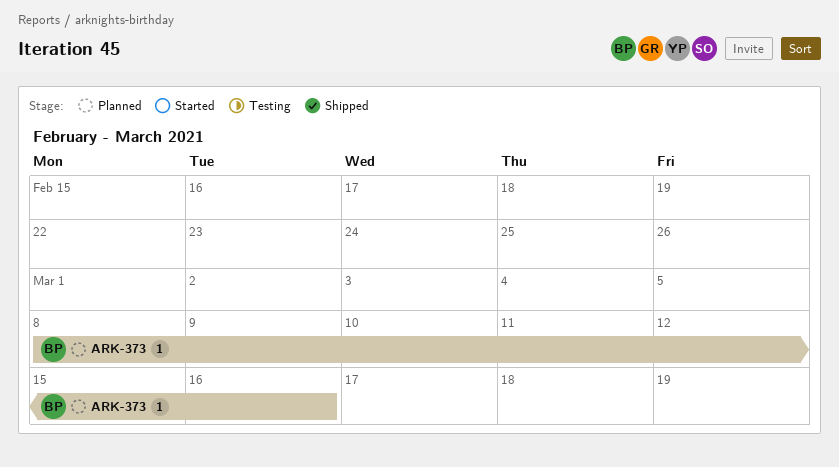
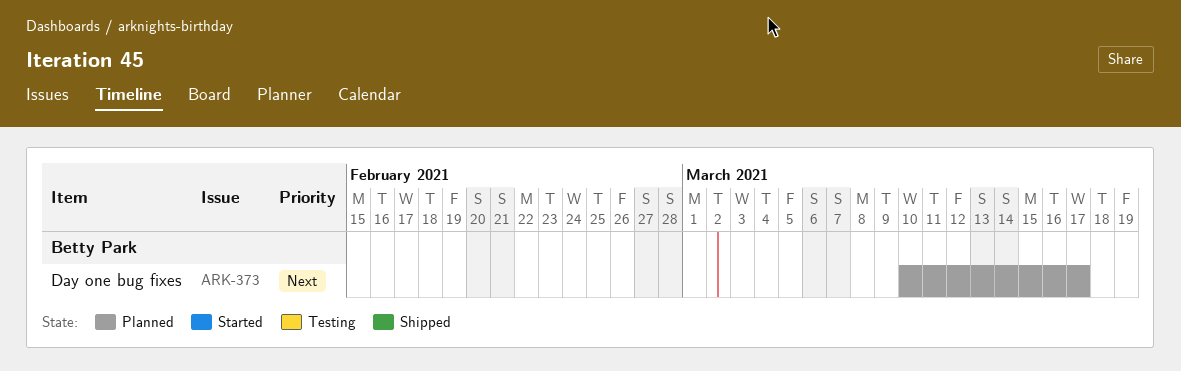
ARK-373, start: Mar 8 -> Mar 10
ARK-373, due: Mar 16 -> Mar 17

